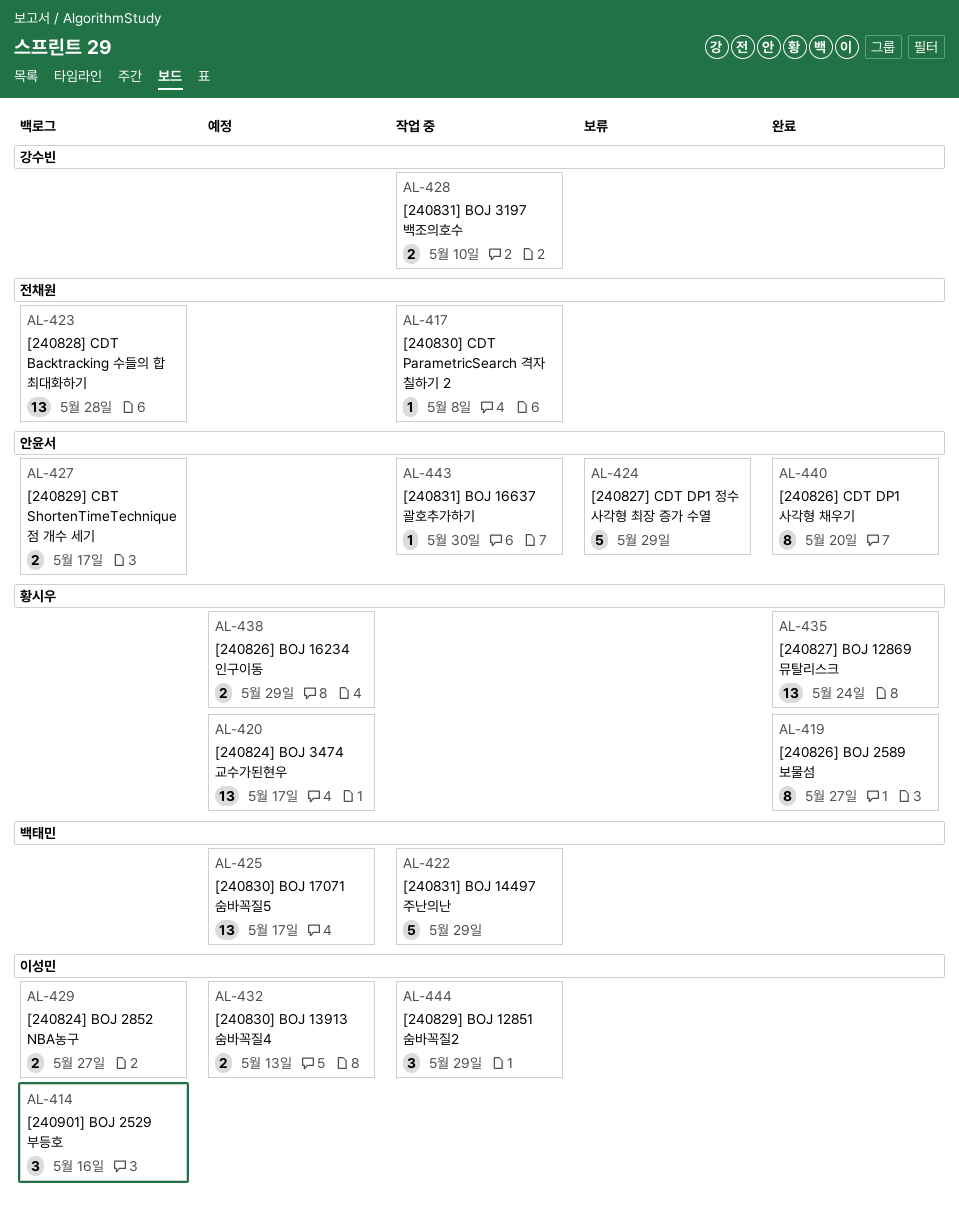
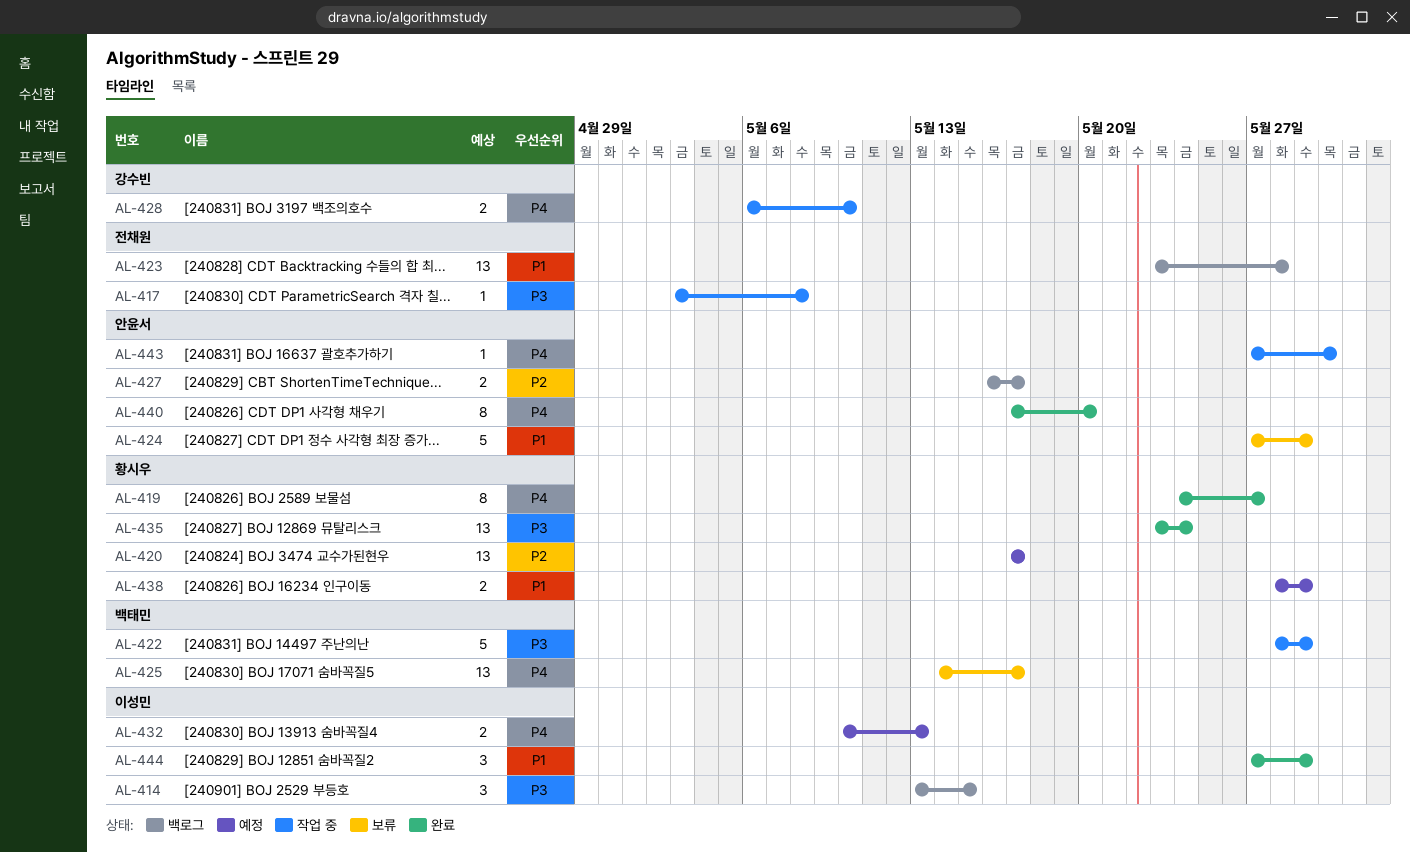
AL-414, due: May 16 -> May 15
AL-425, status: 예정 -> 보류
AL-429: present -> none
AL-444, status: 작업 중 -> 완료

